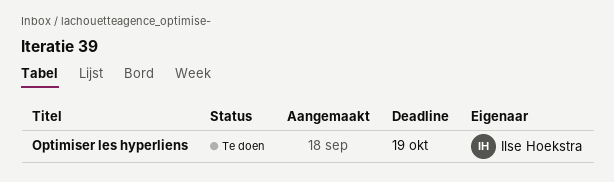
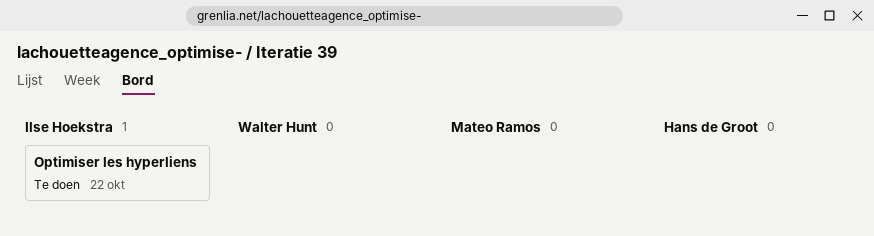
Optimiser les hyperliens, due: Oct 19 -> Oct 22

